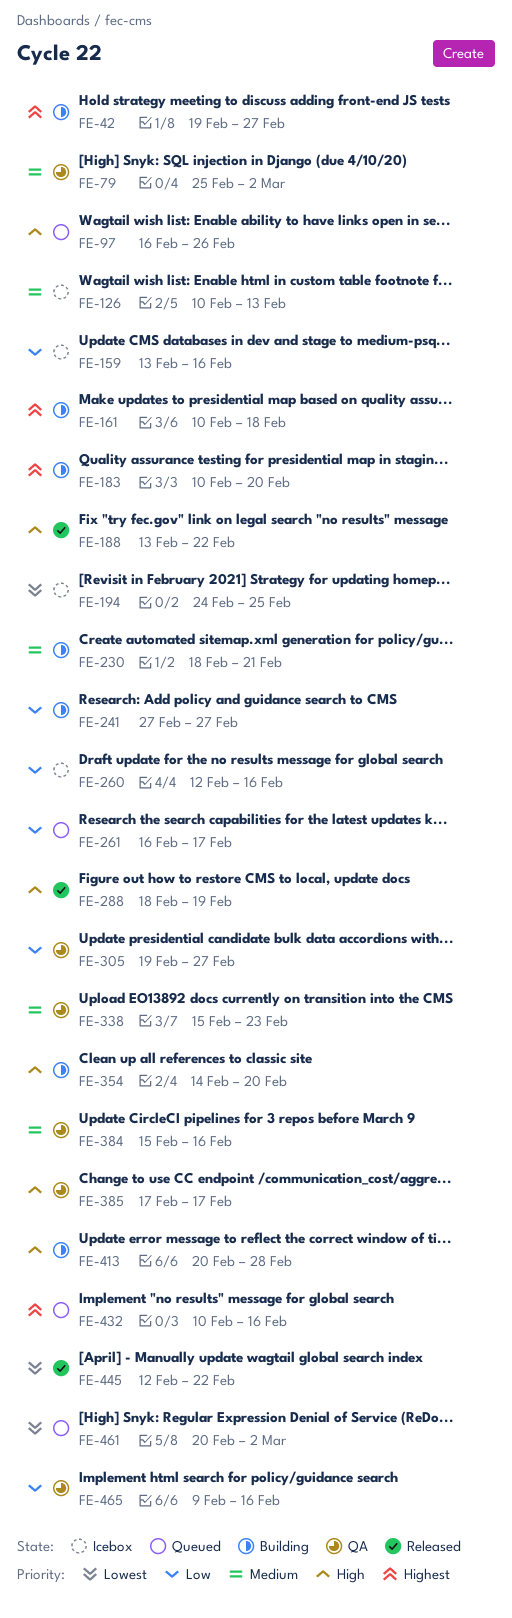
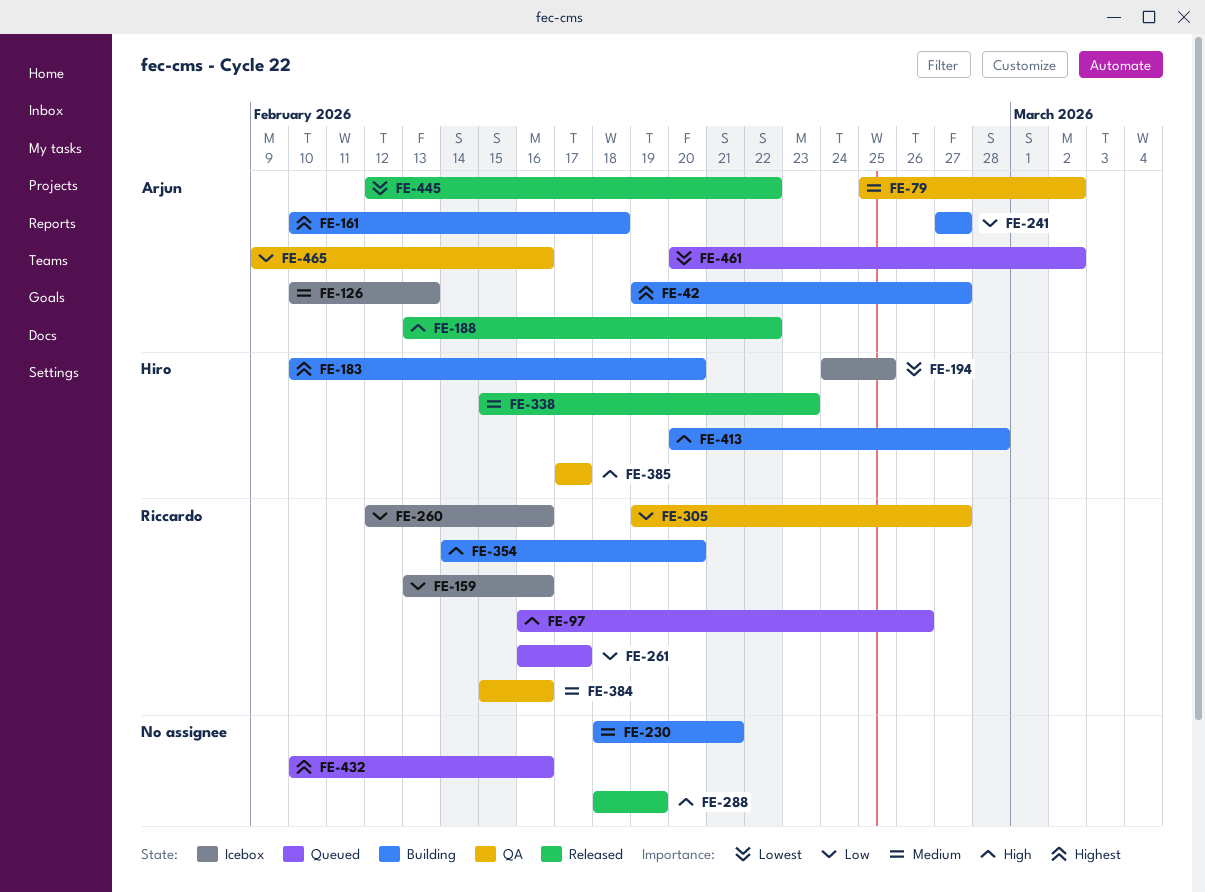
FE-338, status: QA -> Released

